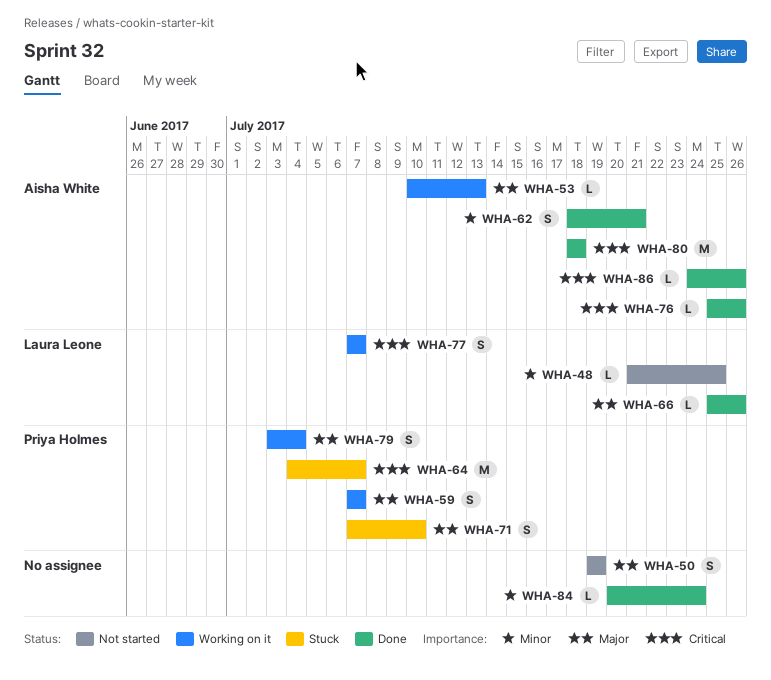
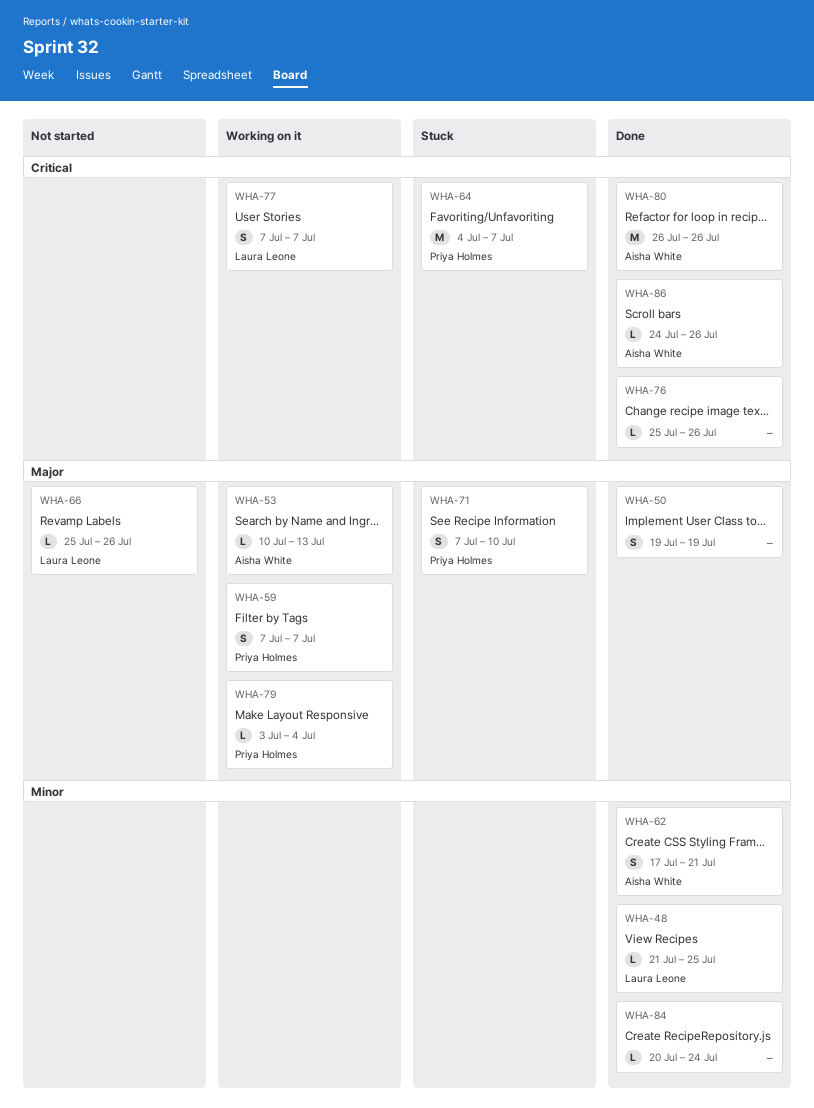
WHA-48, status: Not started -> Done
WHA-50, status: Not started -> Done
WHA-62, start: Jul 18 -> Jul 17
WHA-66, status: Done -> Not started
WHA-76, owner: Aisha White -> none
WHA-79, estimate: S -> L
WHA-80, start: Jul 18 -> Jul 26
WHA-80, due: Jul 18 -> Jul 26

